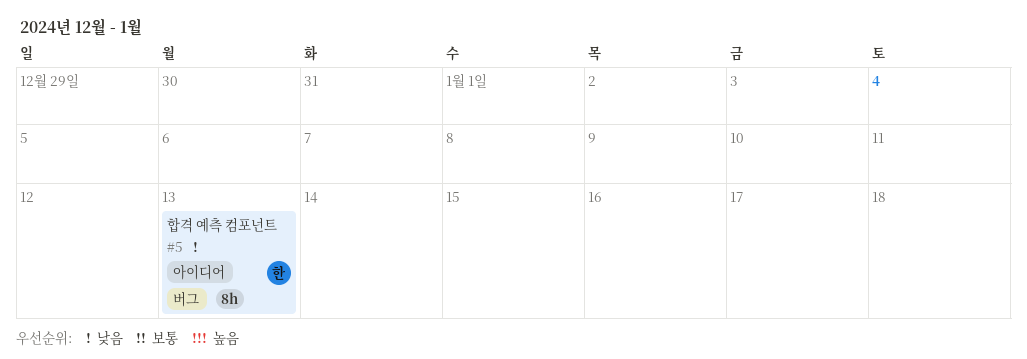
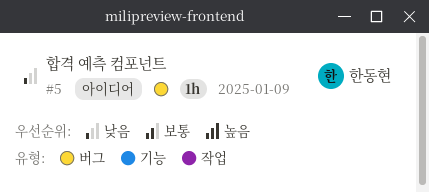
#5, estimate: 8h -> 1h
#5, due: Jan 13 -> Jan 9

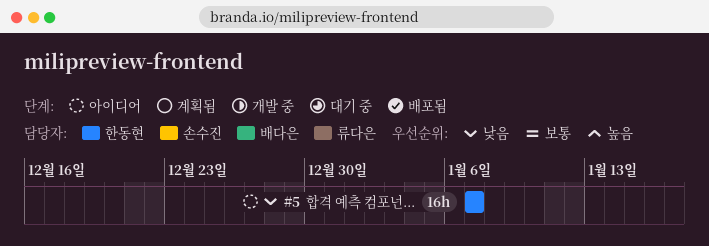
#5, estimate: 1h -> 16h
#5, due: Jan 9 -> Jan 7

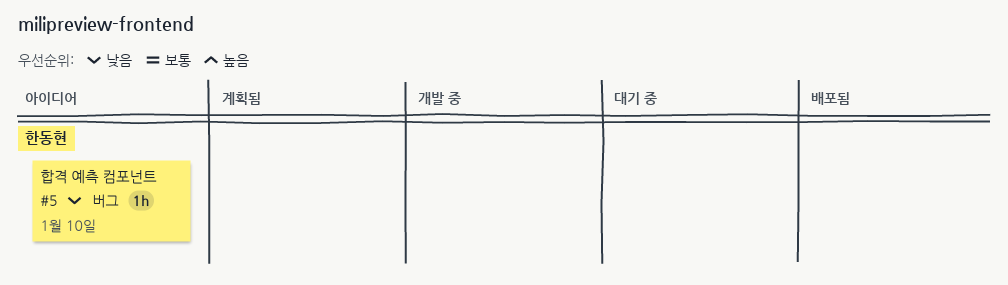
#5, estimate: 16h -> 1h
#5, due: Jan 7 -> Jan 10

